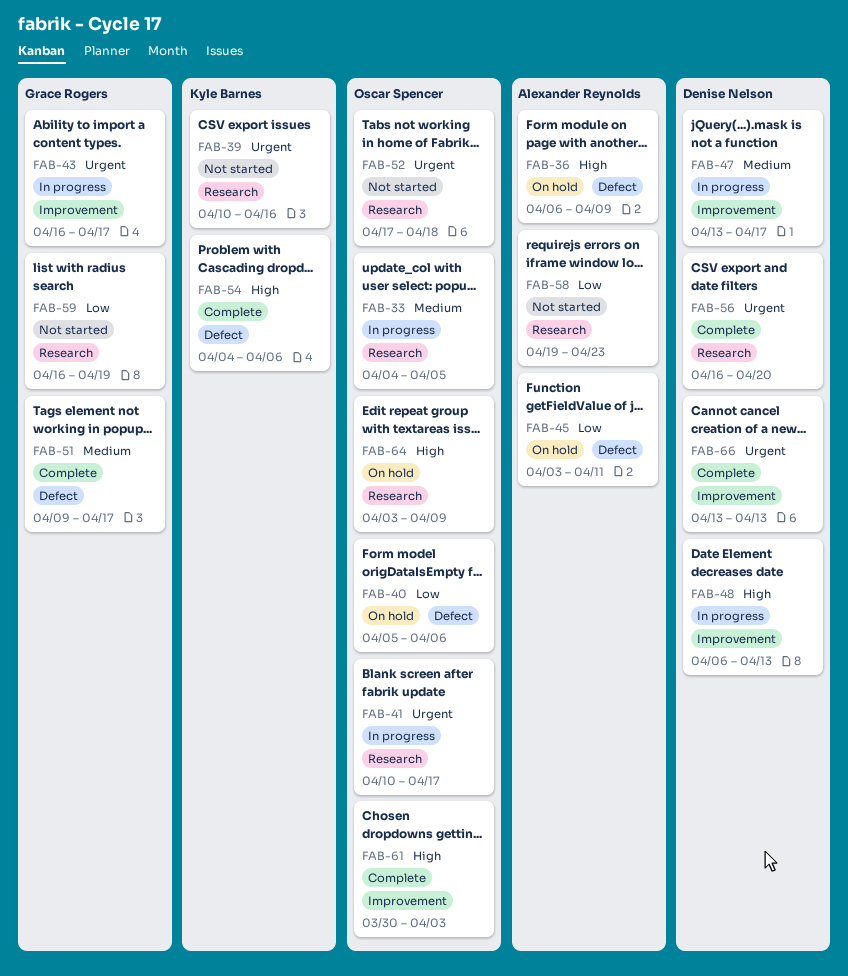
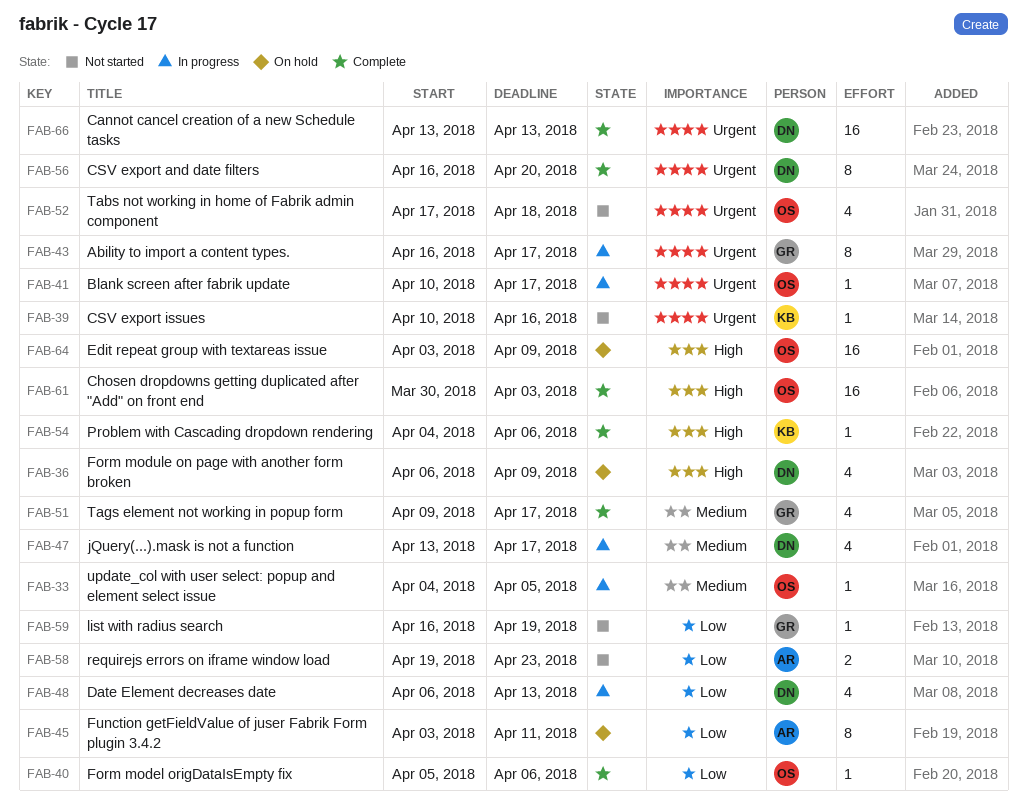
FAB-36, owner: Alexander Reynolds -> Denise Nelson
FAB-40, status: On hold -> Complete
FAB-48, priority: High -> Low

